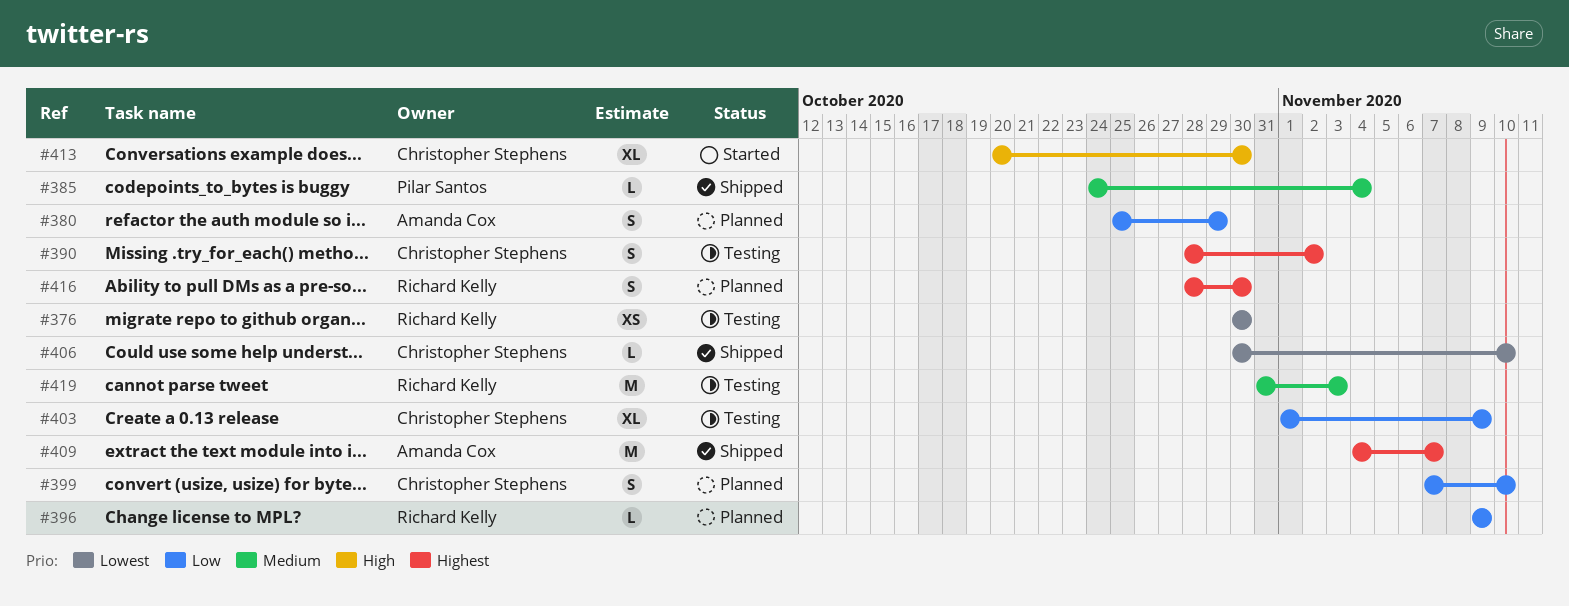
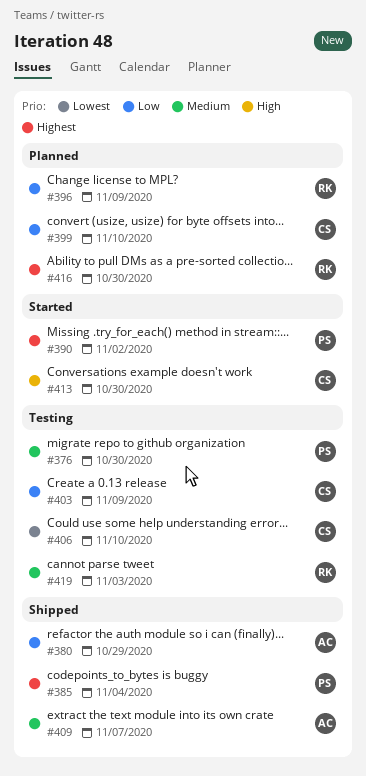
#376, owner: Richard Kelly -> Pilar Santos
#376, priority: Lowest -> Medium
#380, status: Planned -> Shipped
#385, priority: Medium -> Highest
#390, status: Testing -> Started
#390, owner: Christopher Stephens -> Pilar Santos
#406, status: Shipped -> Testing
#409, priority: Highest -> Medium

